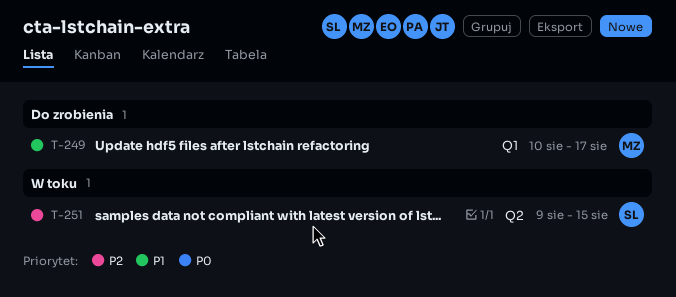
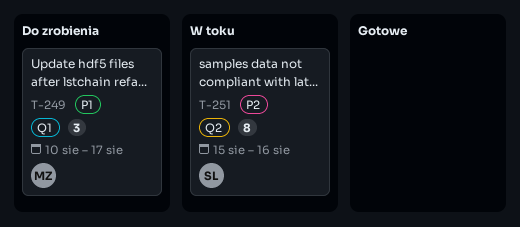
T-251, start: Aug 9 -> Aug 15
T-251, due: Aug 15 -> Aug 16

